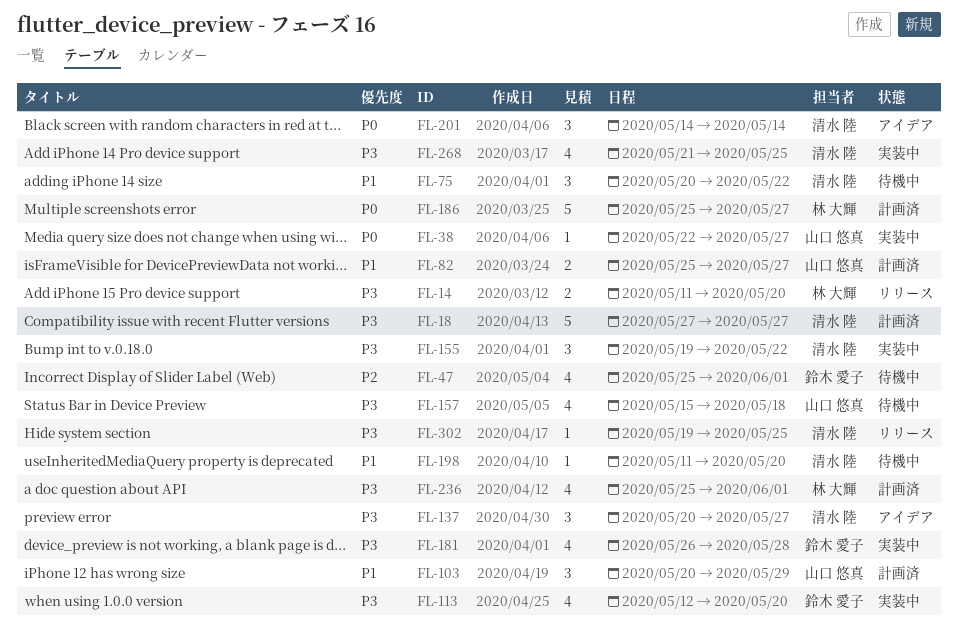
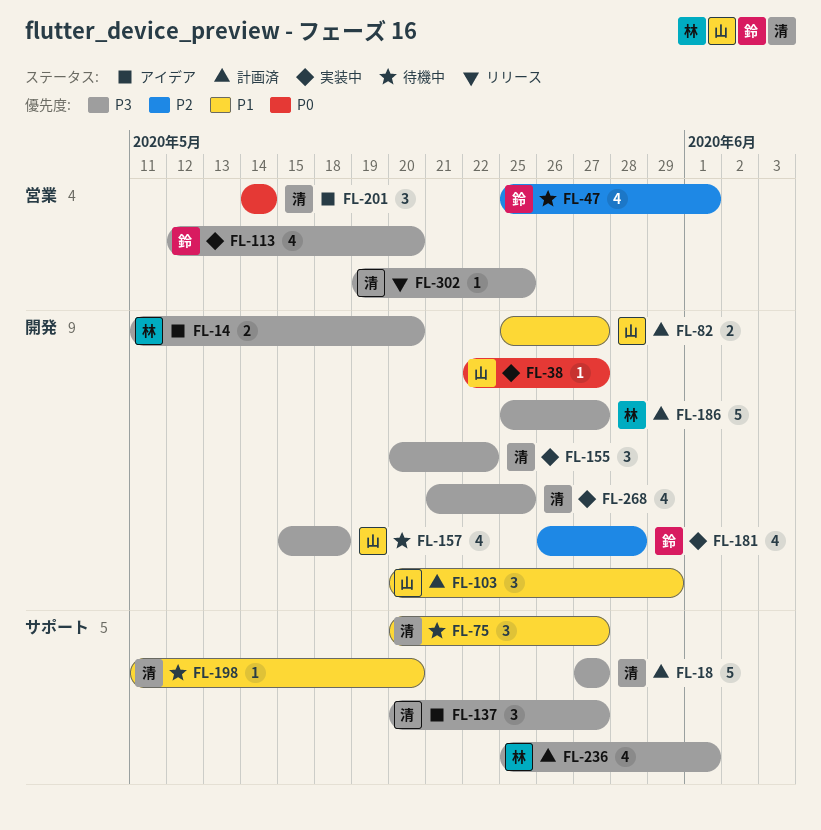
FL-14, status: リリース -> アイデア
FL-75, due: May 22 -> May 27
FL-155, start: May 19 -> May 20
FL-181, priority: P3 -> P2
FL-186, priority: P0 -> P3

